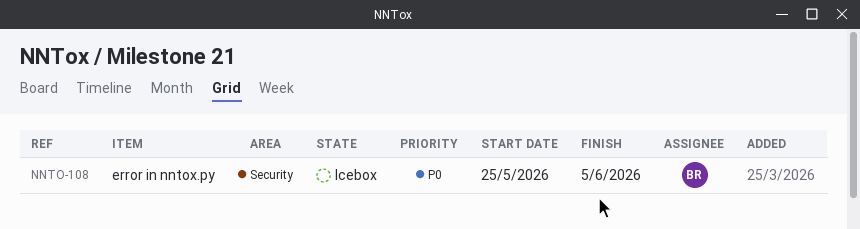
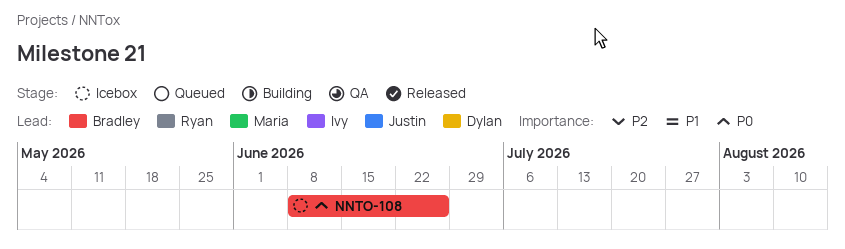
NNTO-108, start: May 25 -> Jun 8
NNTO-108, due: Jun 5 -> Jun 26

